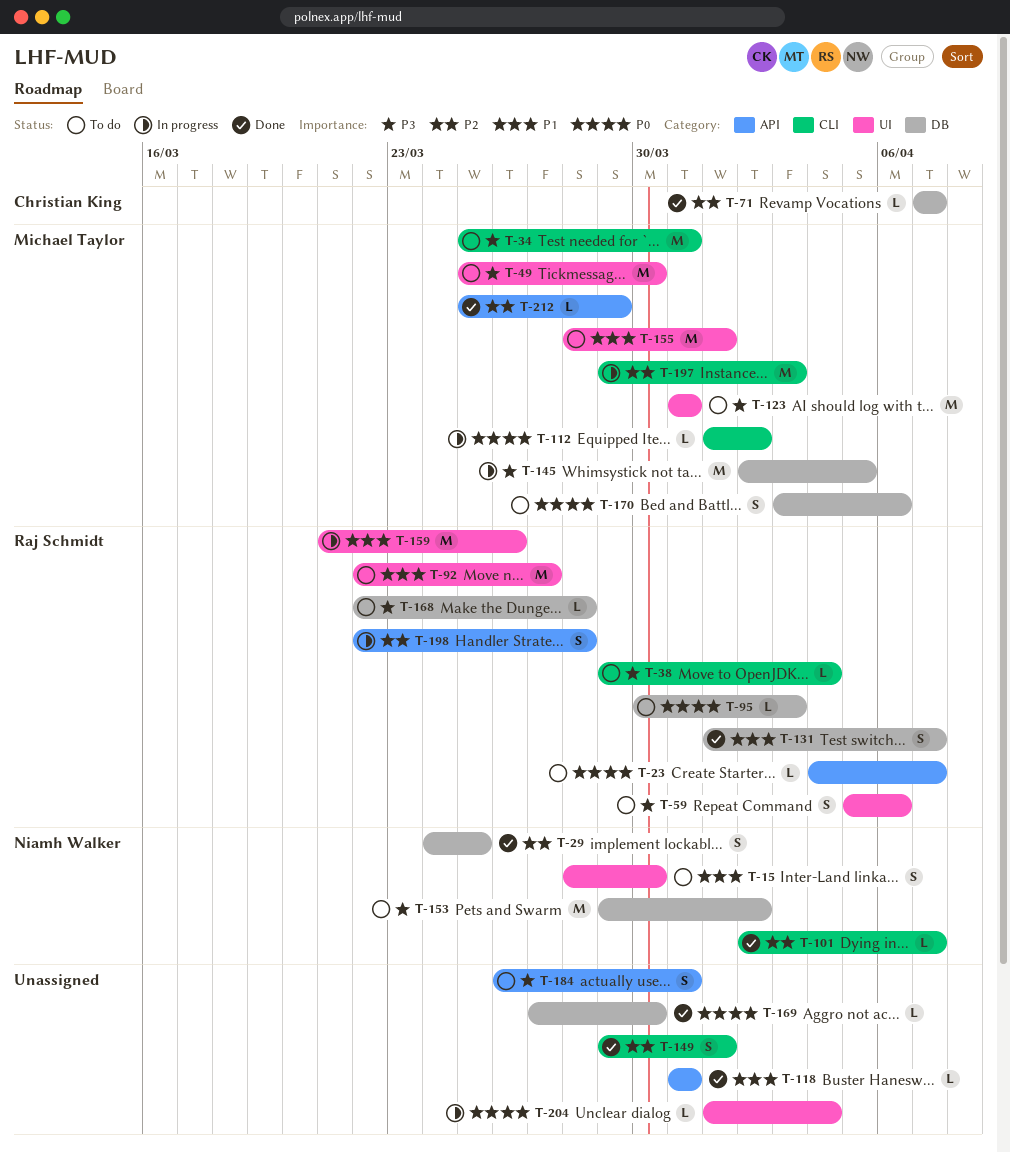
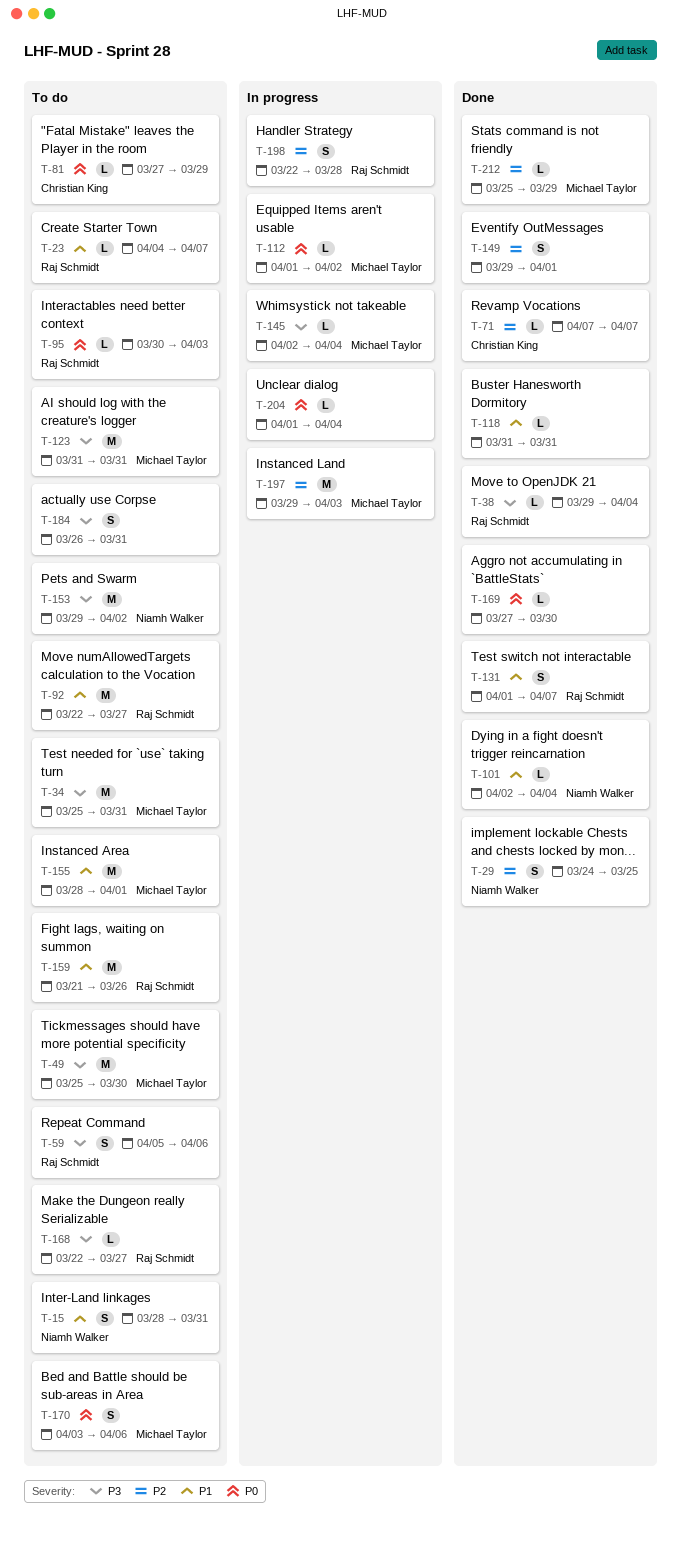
T-15, due: Mar 30 -> Mar 31
T-23, priority: P0 -> P1
T-38, status: To do -> Done
T-81: none -> present
T-101, priority: P2 -> P1
T-101, due: Apr 7 -> Apr 4
T-145, estimate: M -> L
T-145, due: Apr 5 -> Apr 4
T-159, status: In progress -> To do
T-168, due: Mar 28 -> Mar 27

